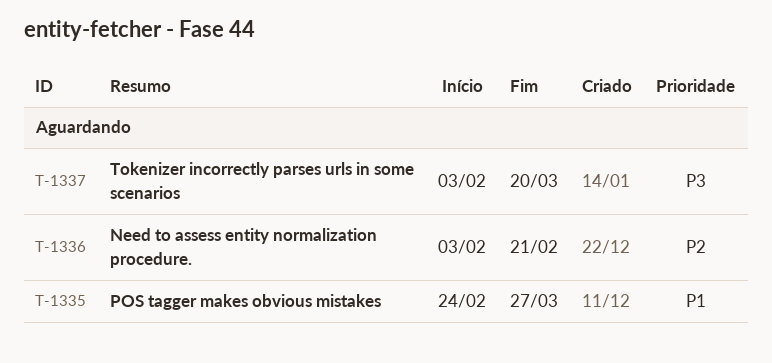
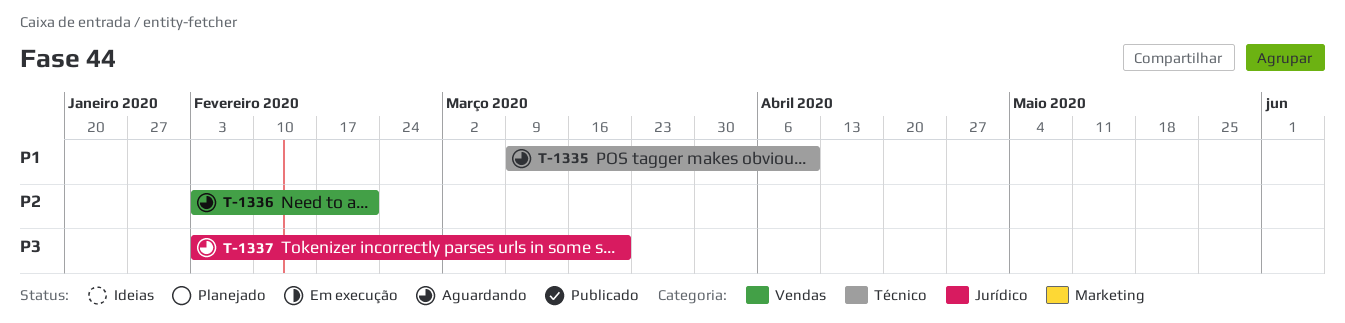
T-1335, start: Feb 24 -> Mar 9
T-1335, due: Mar 27 -> Apr 10

